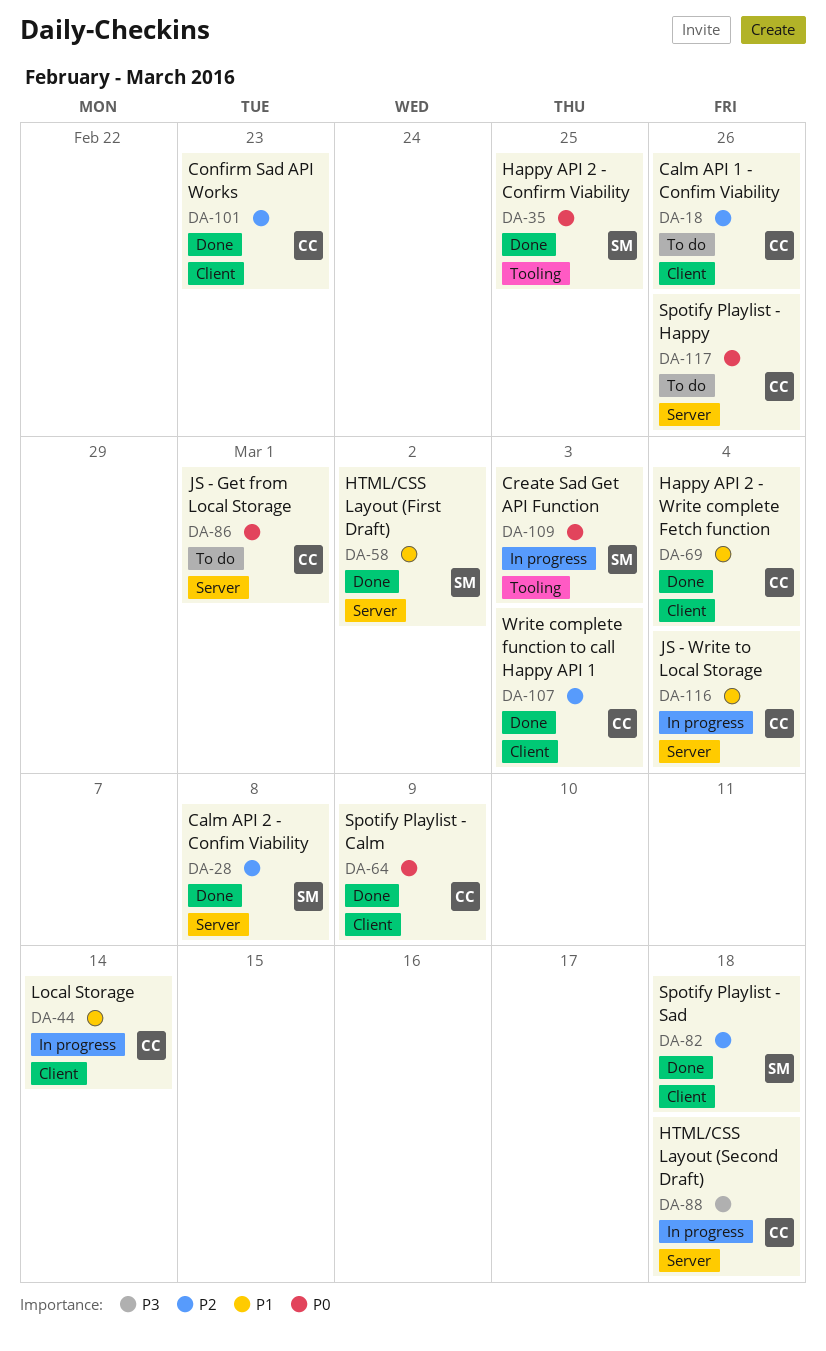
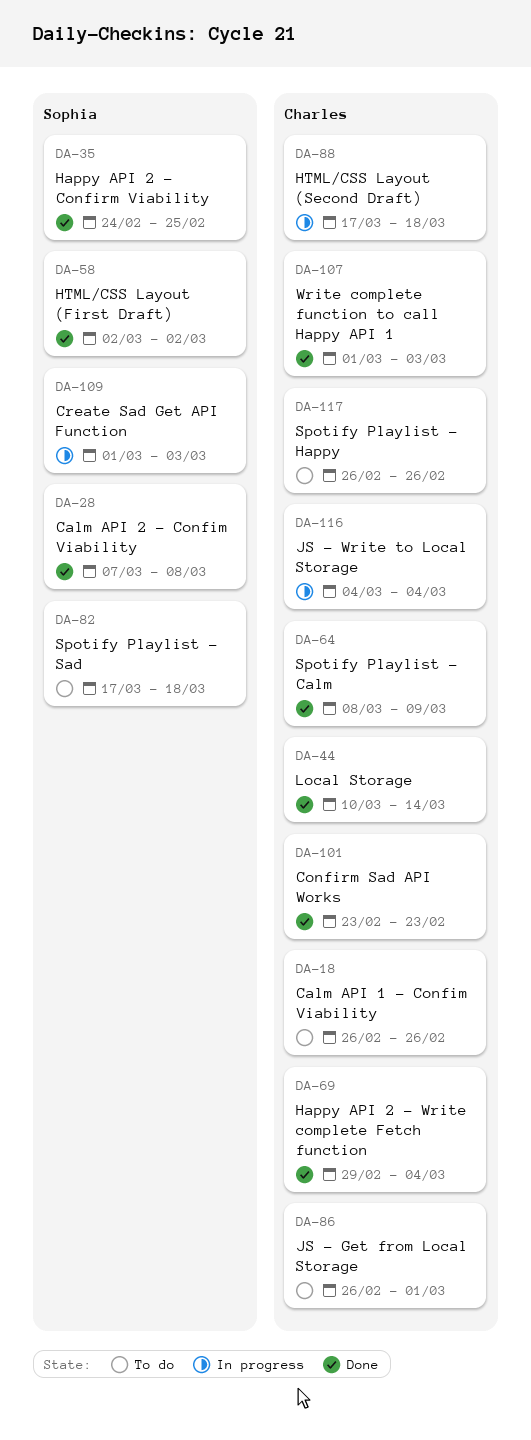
DA-44, status: In progress -> Done
DA-82, status: Done -> To do

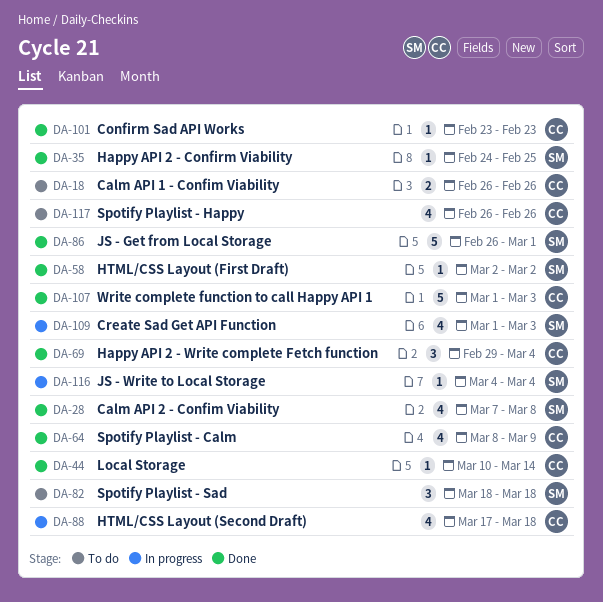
DA-82, start: Mar 17 -> Mar 18
DA-86, status: To do -> Done
DA-86, owner: Charles -> Sophia
DA-116, owner: Charles -> Sophia

